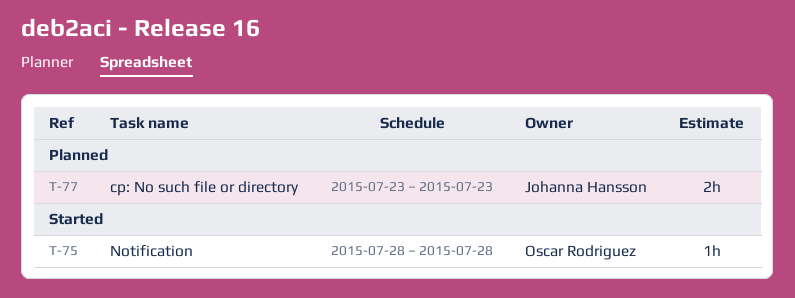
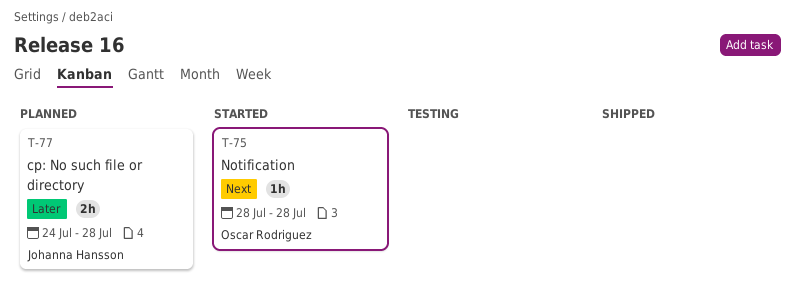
T-77, start: Jul 23 -> Jul 24
T-77, due: Jul 23 -> Jul 28

